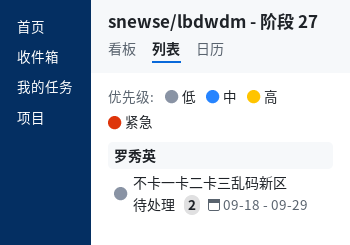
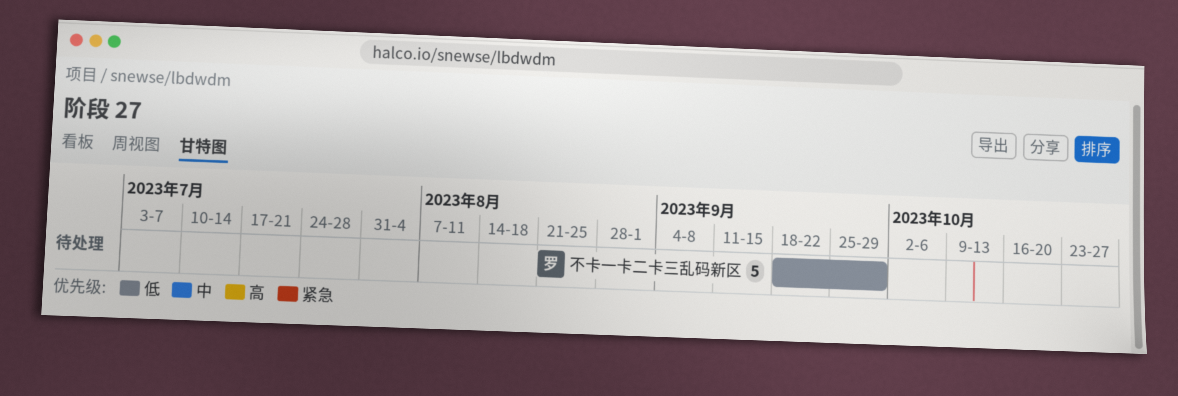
不卡一卡二卡三乱码新区, estimate: 2 -> 5

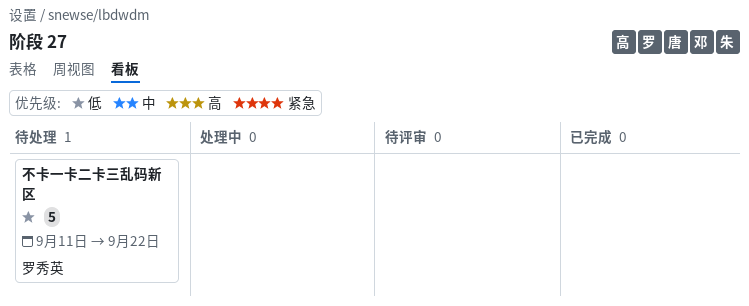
不卡一卡二卡三乱码新区, start: Sep 18 -> Sep 11
不卡一卡二卡三乱码新区, due: Sep 29 -> Sep 22

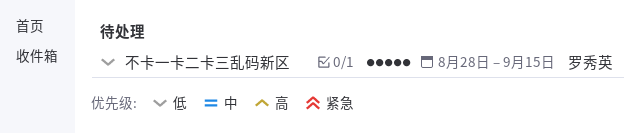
不卡一卡二卡三乱码新区, start: Sep 11 -> Aug 28
不卡一卡二卡三乱码新区, due: Sep 22 -> Sep 15

